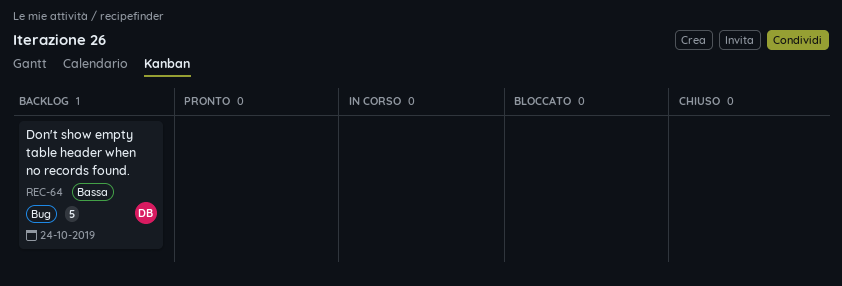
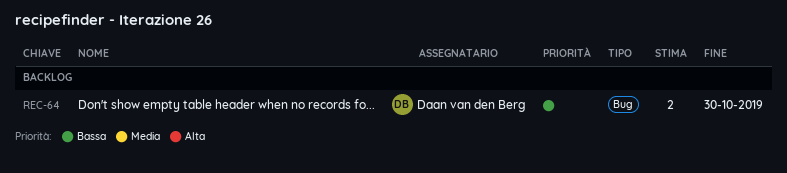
REC-64, estimate: 5 -> 2
REC-64, due: Oct 24 -> Oct 30

